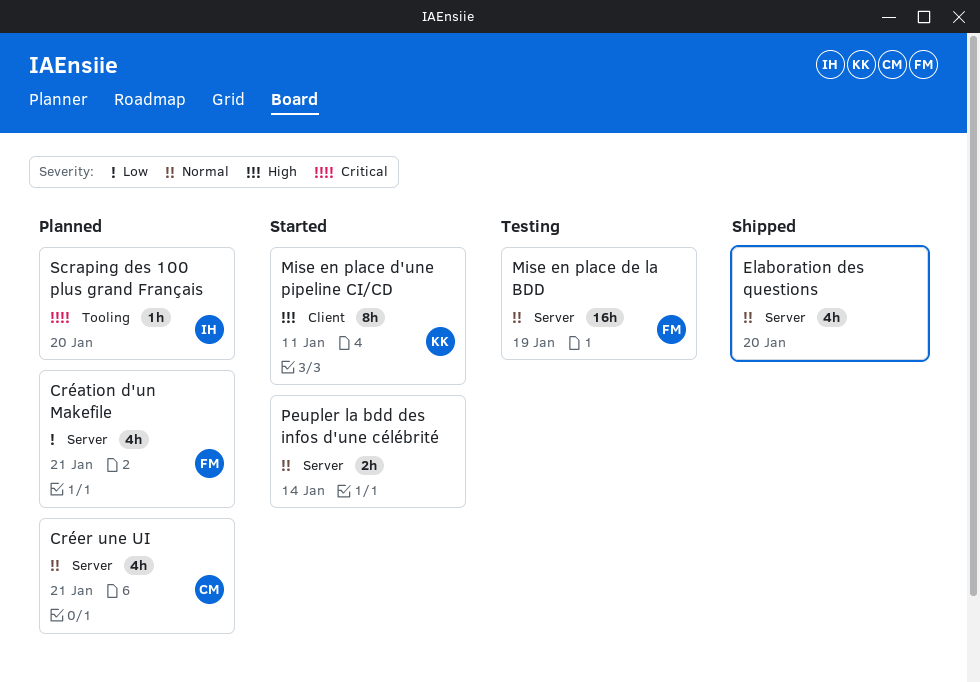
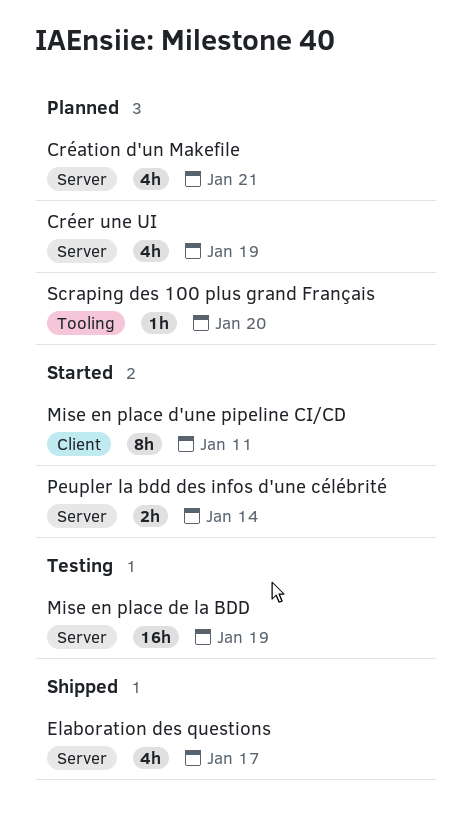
Créer une UI, due: Jan 21 -> Jan 19
Elaboration des questions, due: Jan 20 -> Jan 17

